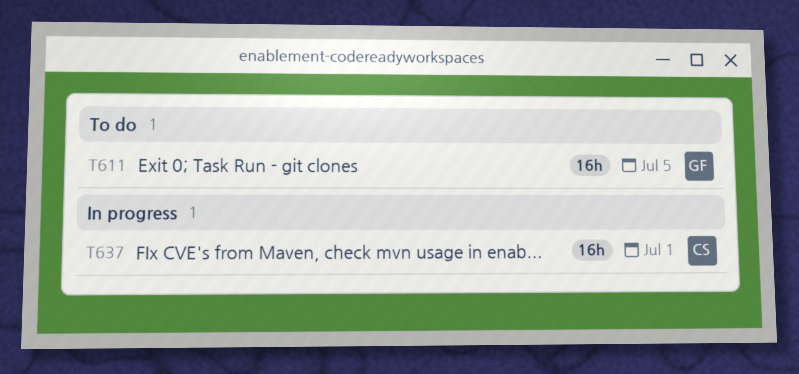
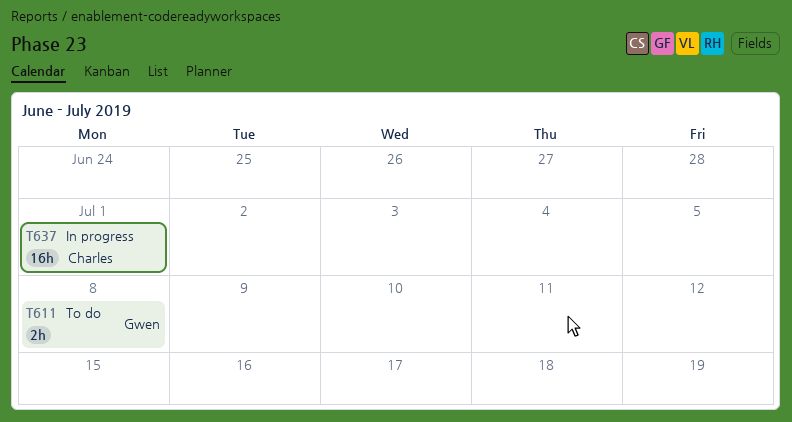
T611, estimate: 16h -> 2h
T611, due: Jul 5 -> Jul 8

